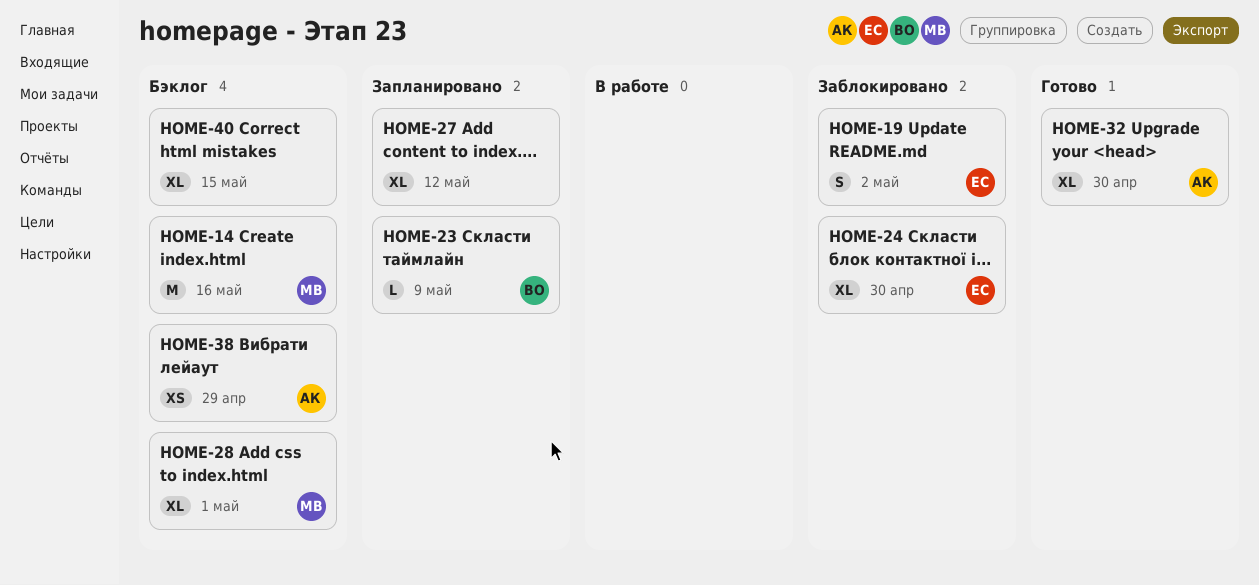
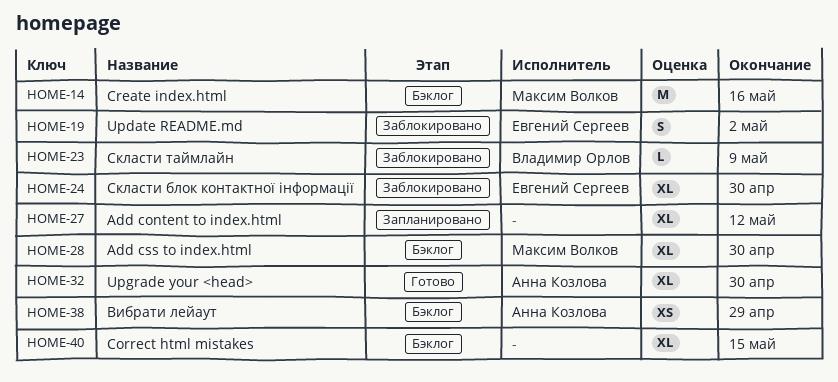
HOME-23, status: Запланировано -> Заблокировано
HOME-28, due: May 1 -> Apr 30

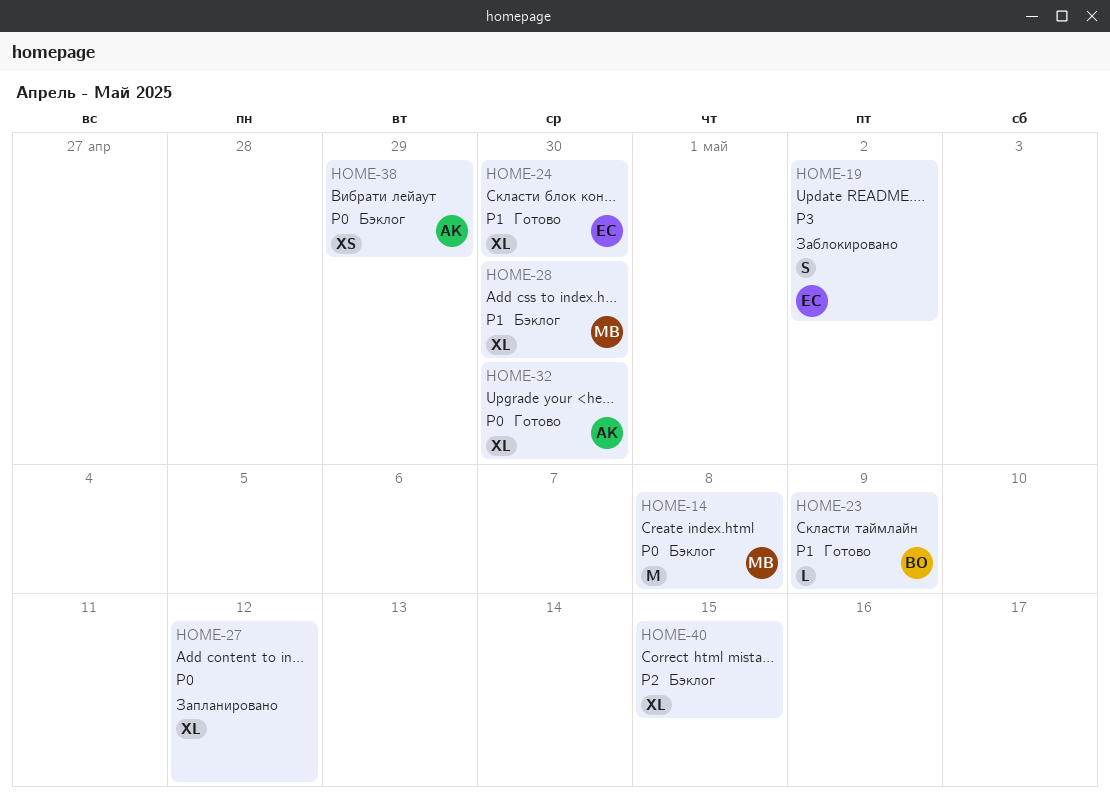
HOME-14, due: May 16 -> May 8
HOME-23, status: Заблокировано -> Готово
HOME-24, status: Заблокировано -> Готово

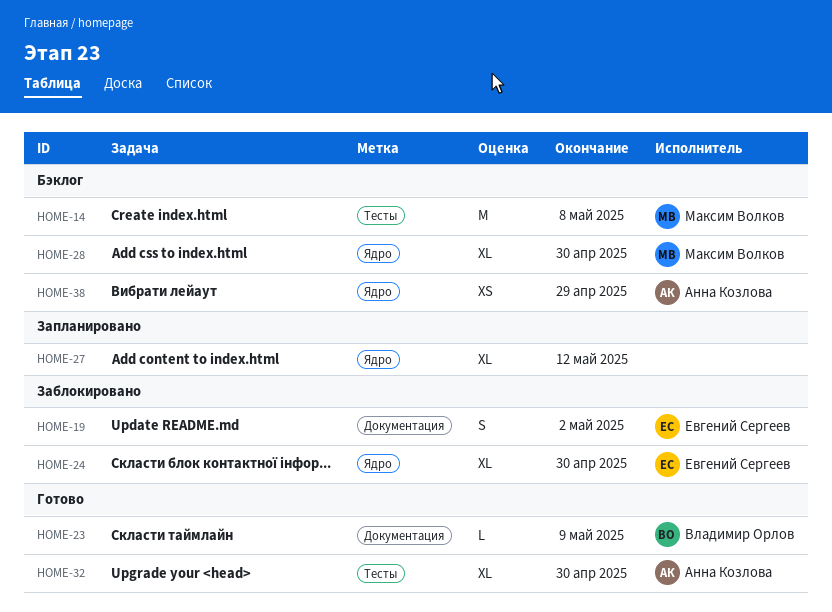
HOME-24, status: Готово -> Заблокировано
HOME-40: present -> none

